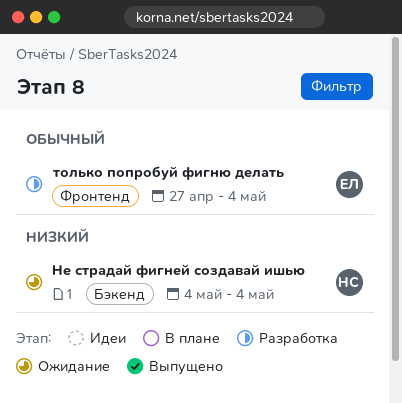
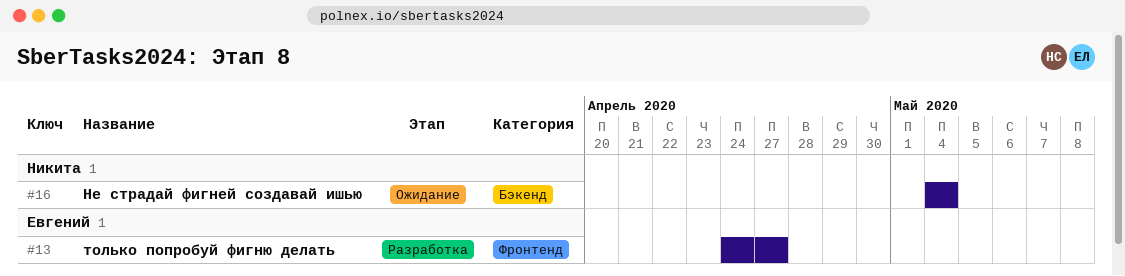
только попробуй фигню делать, start: Apr 27 -> Apr 24
только попробуй фигню делать, due: May 4 -> Apr 27

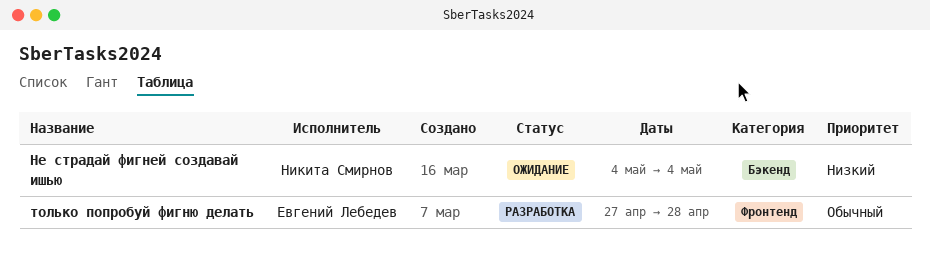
только попробуй фигню делать, start: Apr 24 -> Apr 27
только попробуй фигню делать, due: Apr 27 -> Apr 28

